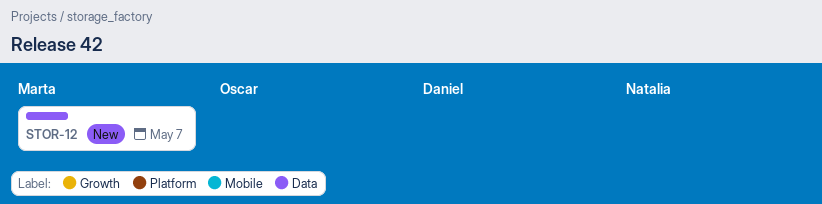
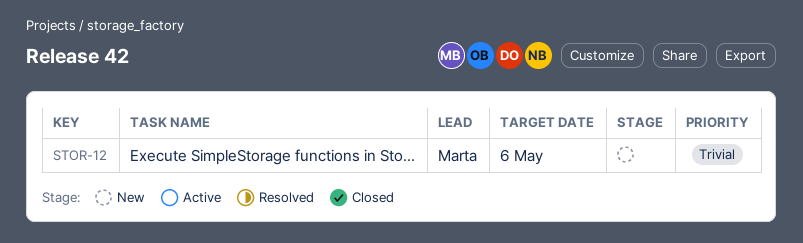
STOR-12, due: May 7 -> May 6

